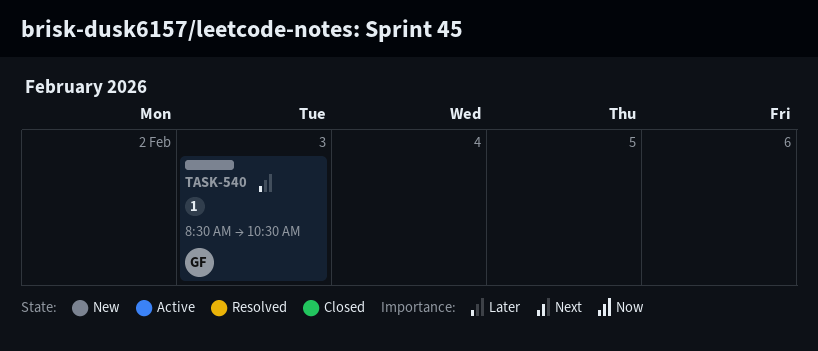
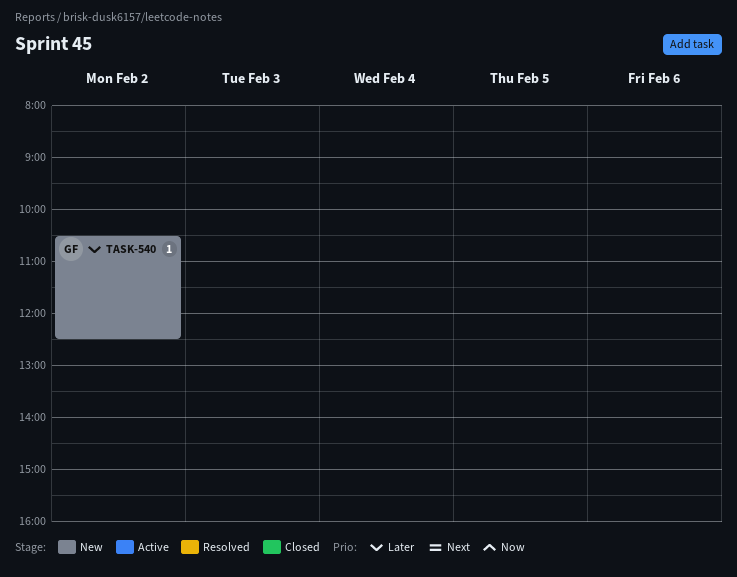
TASK-540, day: Feb 3 -> Feb 2
TASK-540, begins: 08:30 -> 10:30
TASK-540, ends: 10:30 -> 12:30

